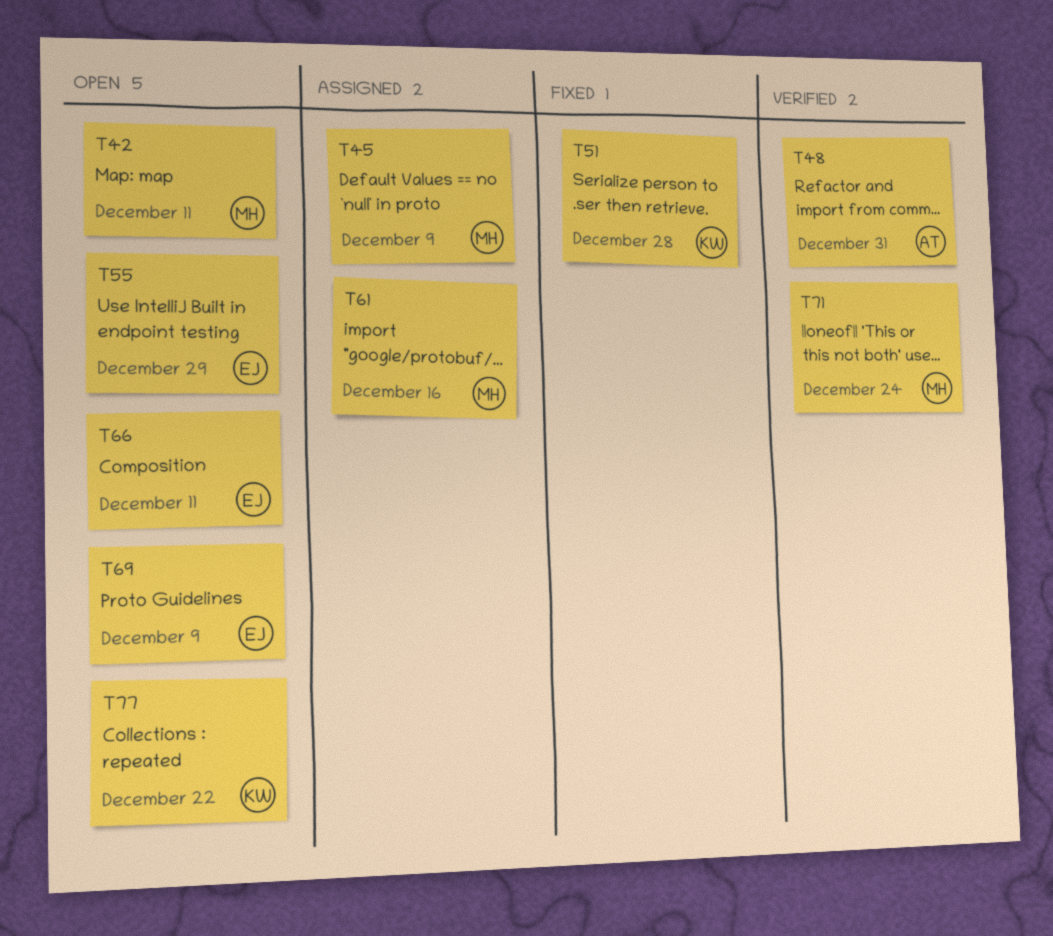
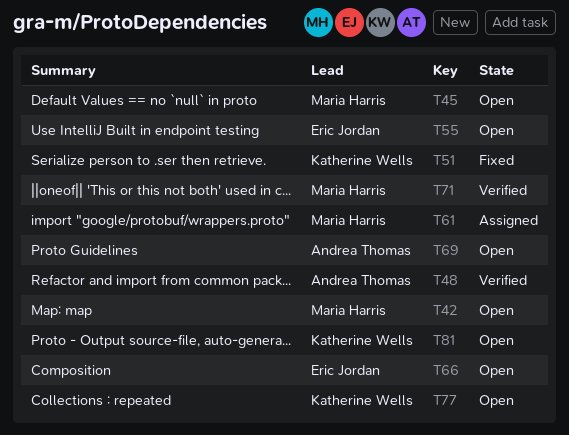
T45, status: Assigned -> Open
T69, owner: Eric Jordan -> Andrea Thomas
T81: none -> present

